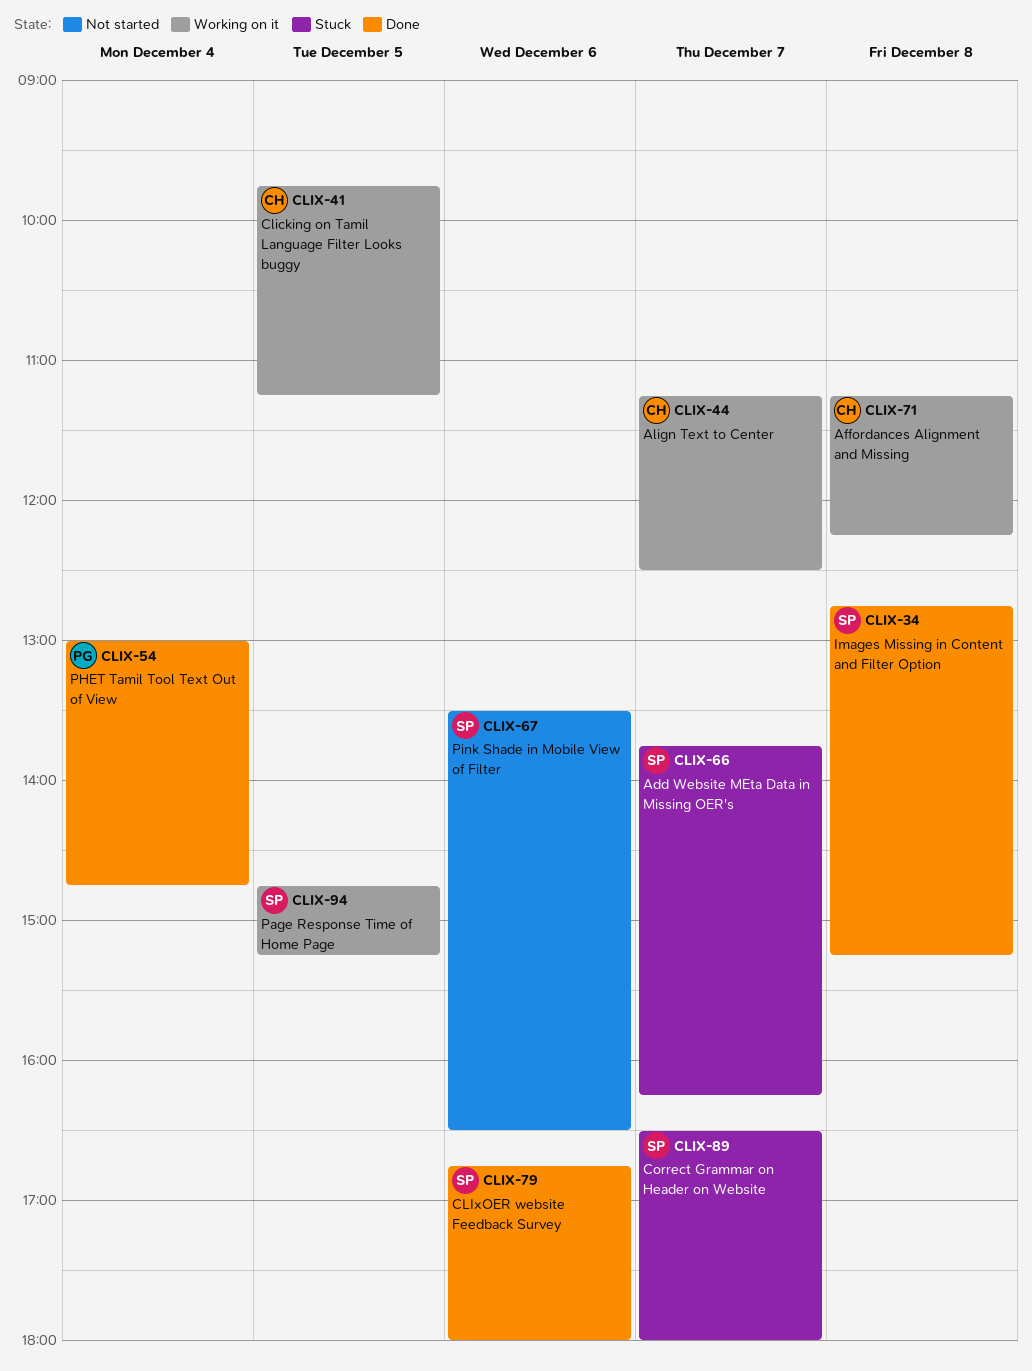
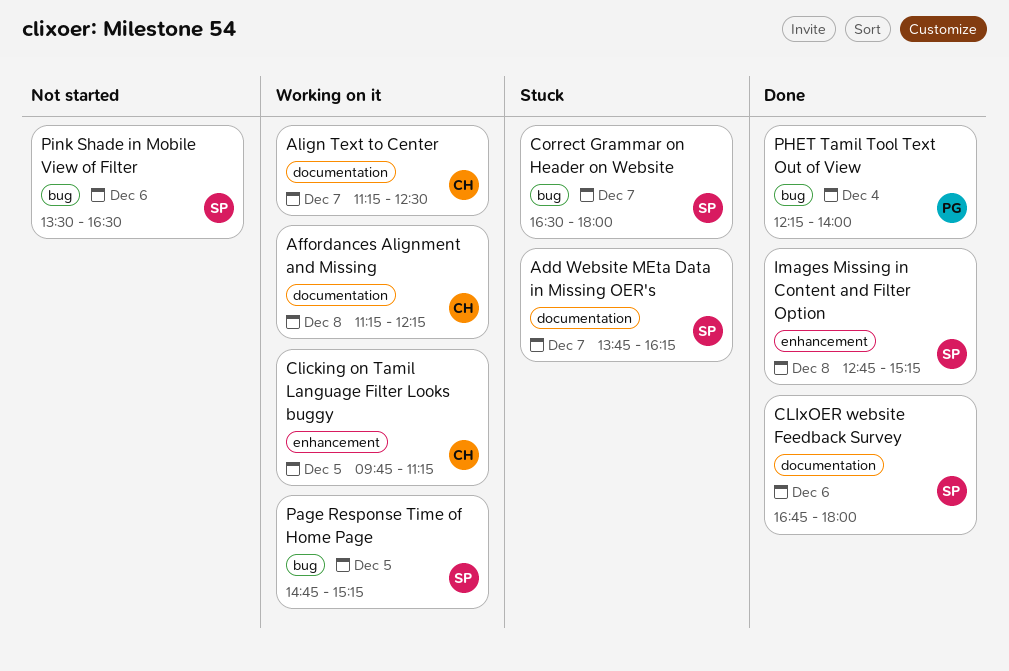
PHET Tamil Tool Text Out of View, begins: 13:00 -> 12:15
PHET Tamil Tool Text Out of View, ends: 14:45 -> 14:00

